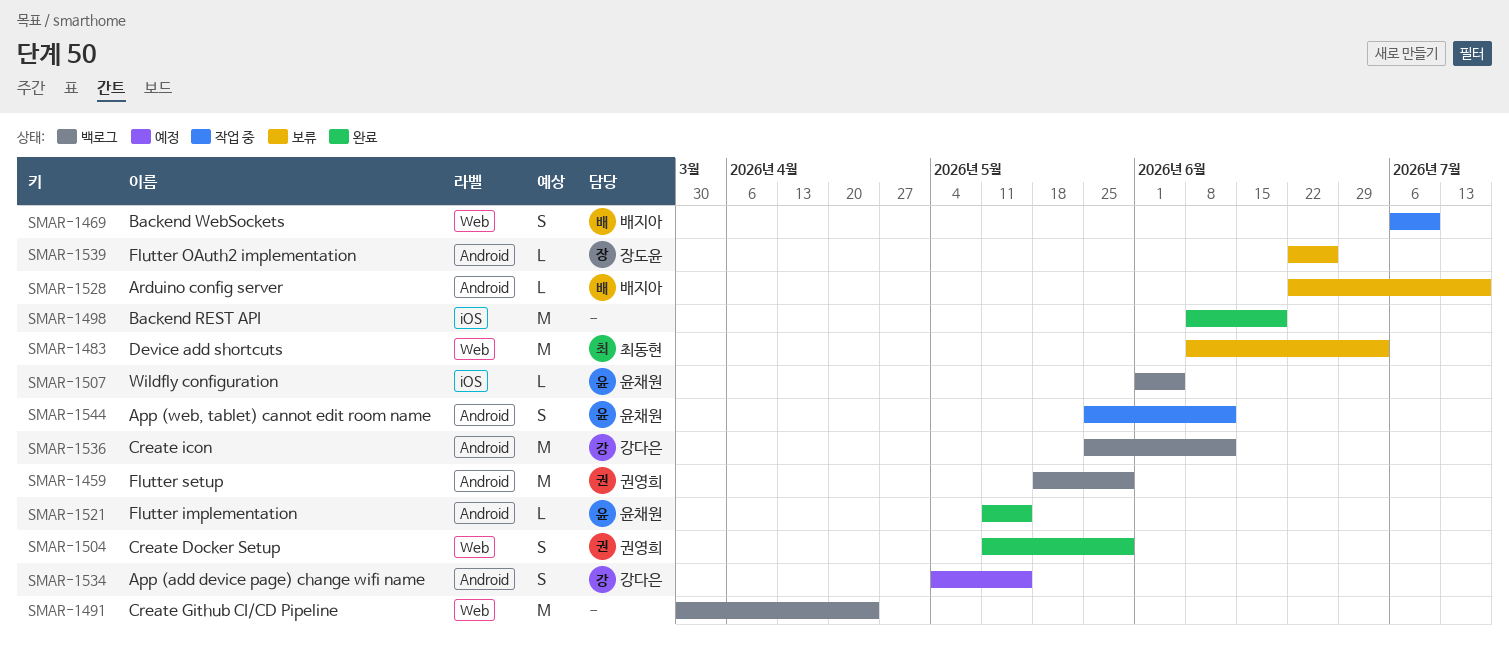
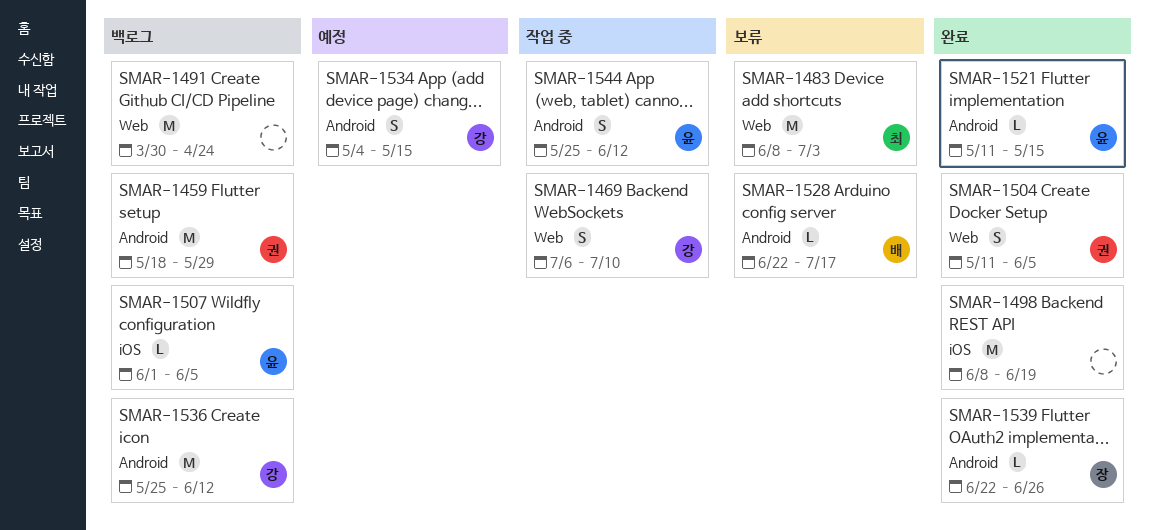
SMAR-1469, owner: 배지아 -> 강다은
SMAR-1504, due: May 29 -> Jun 5
SMAR-1539, status: 보류 -> 완료

